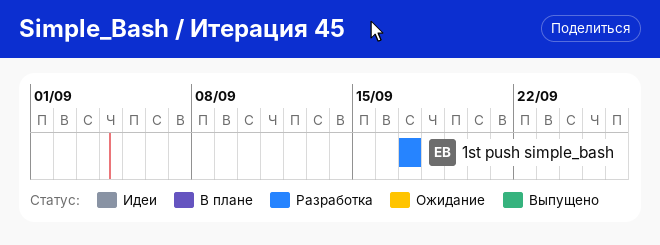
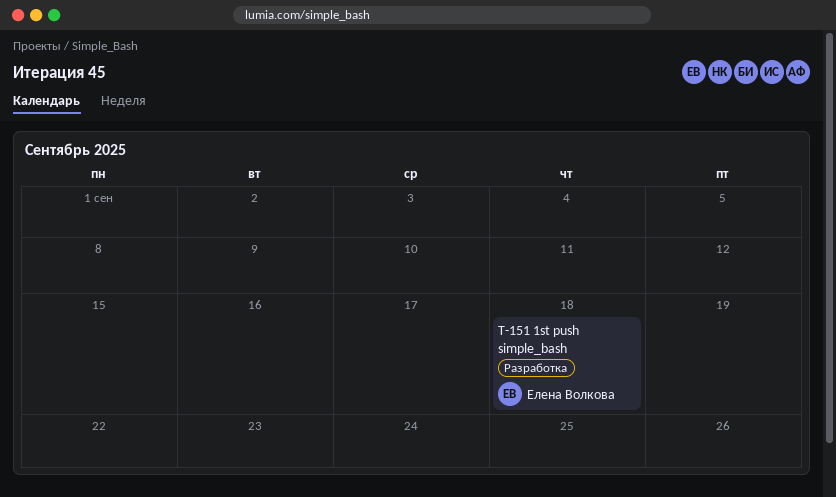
1st push simple_bash, due: Sep 17 -> Sep 18

